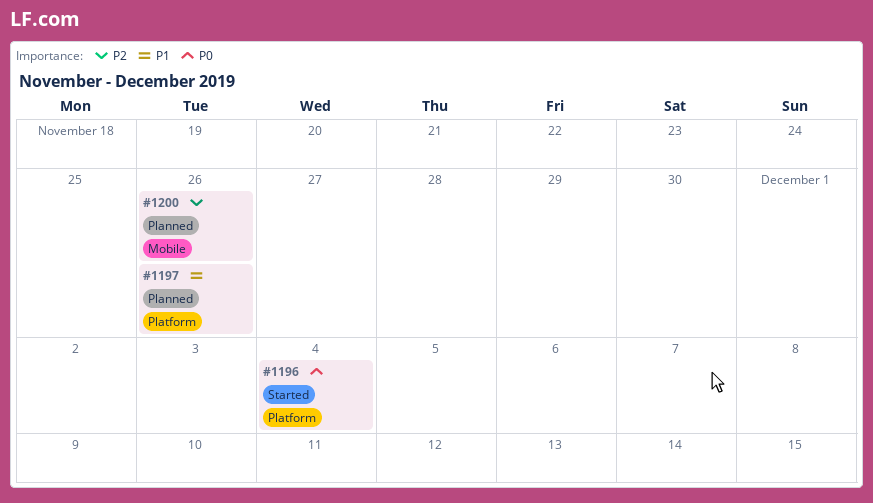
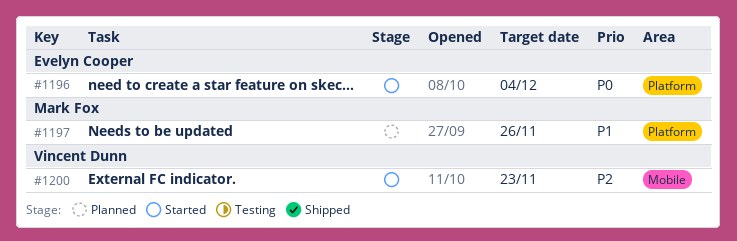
#1200, status: Planned -> Started
#1200, due: Nov 26 -> Nov 23

